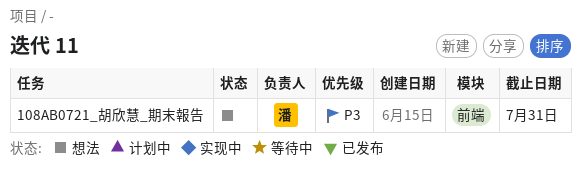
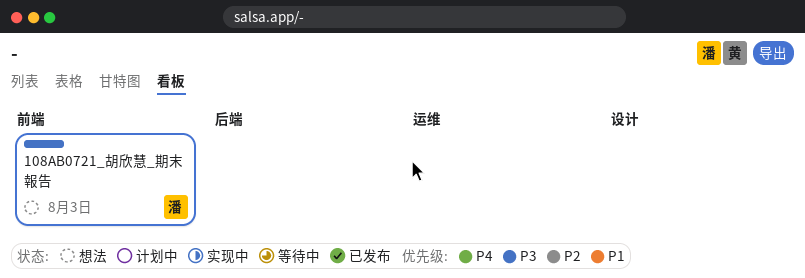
108AB0721_胡欣慧_期末報告, due: Jul 31 -> Aug 3

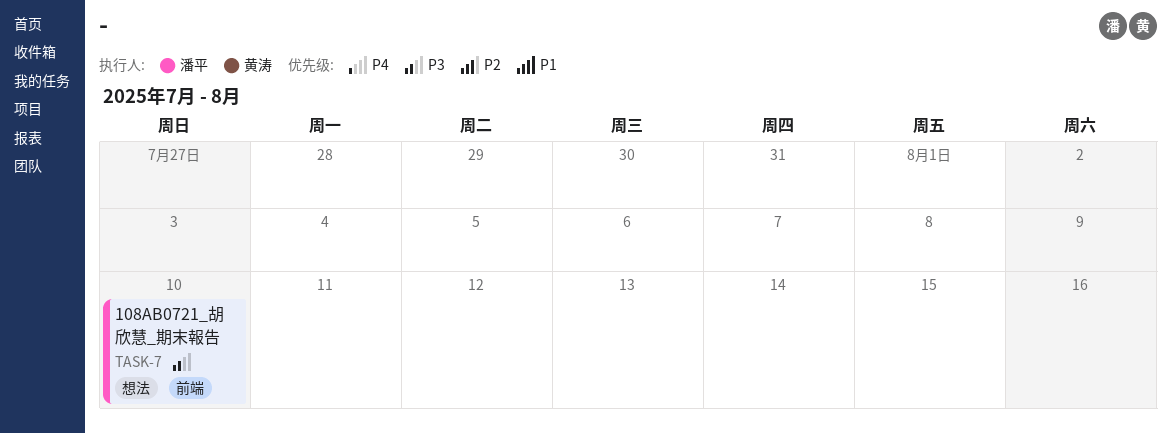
108AB0721_胡欣慧_期末報告, due: Aug 3 -> Aug 10

